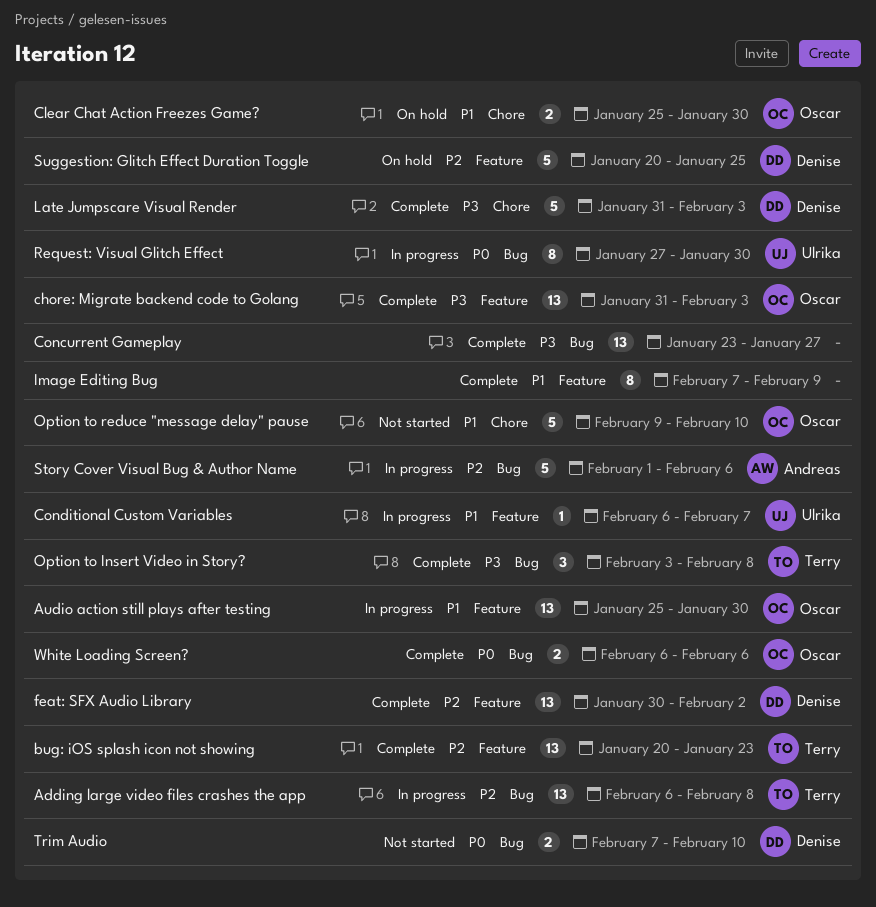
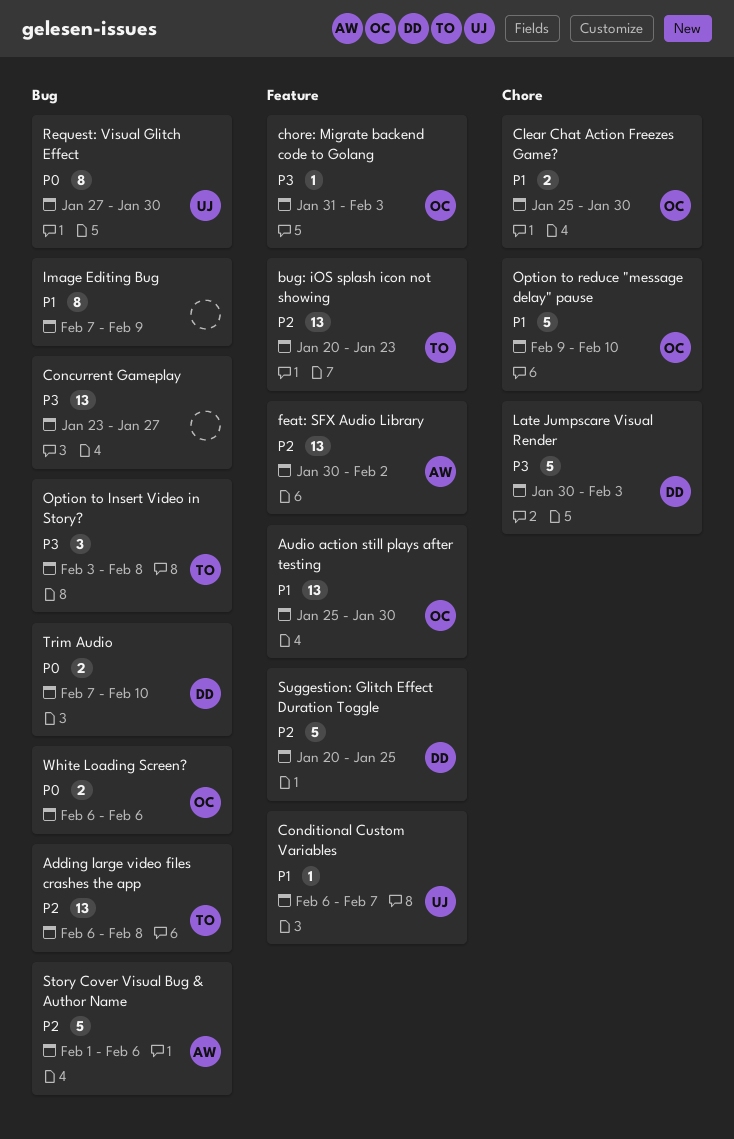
chore: Migrate backend code to Golang, estimate: 13 -> 1
feat: SFX Audio Library, owner: Denise -> Andreas
Image Editing Bug, label: Feature -> Bug
Late Jumpscare Visual Render, start: Jan 31 -> Jan 30

